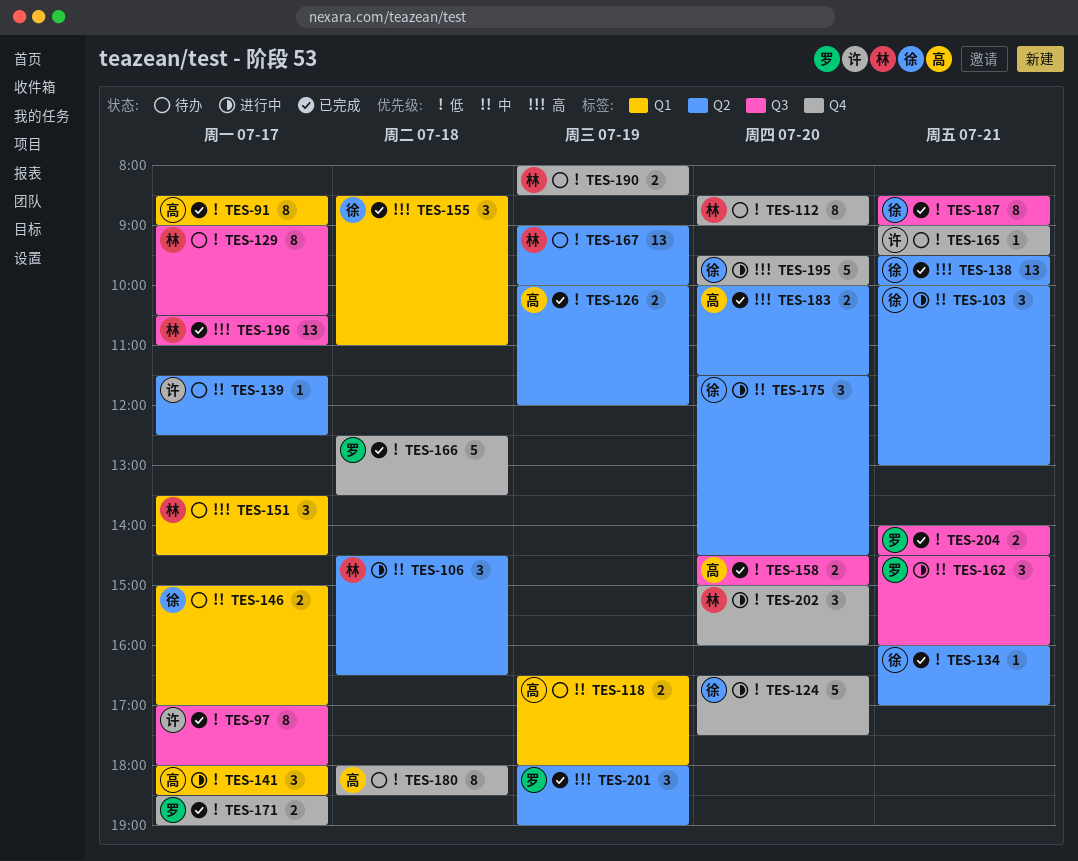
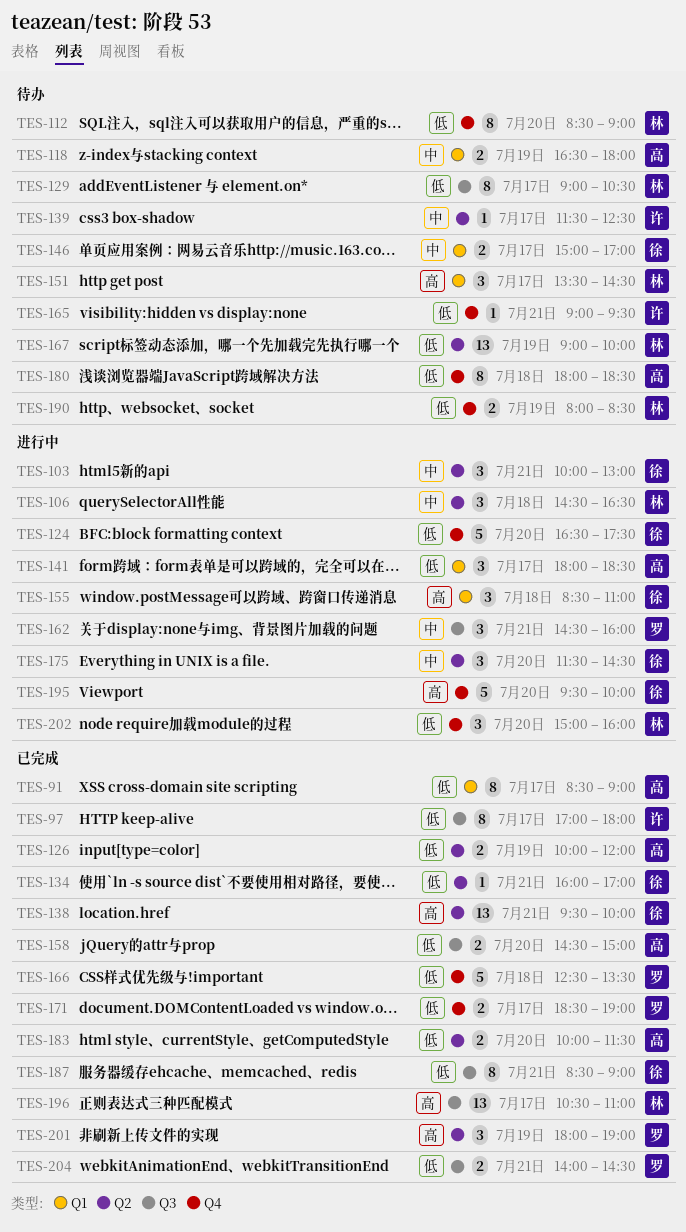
TES-155, status: 已完成 -> 进行中
TES-183, priority: 高 -> 低

